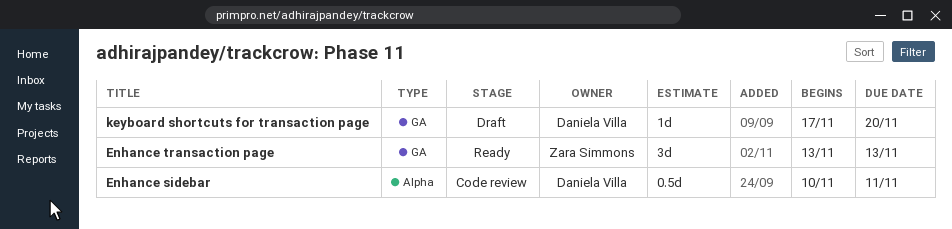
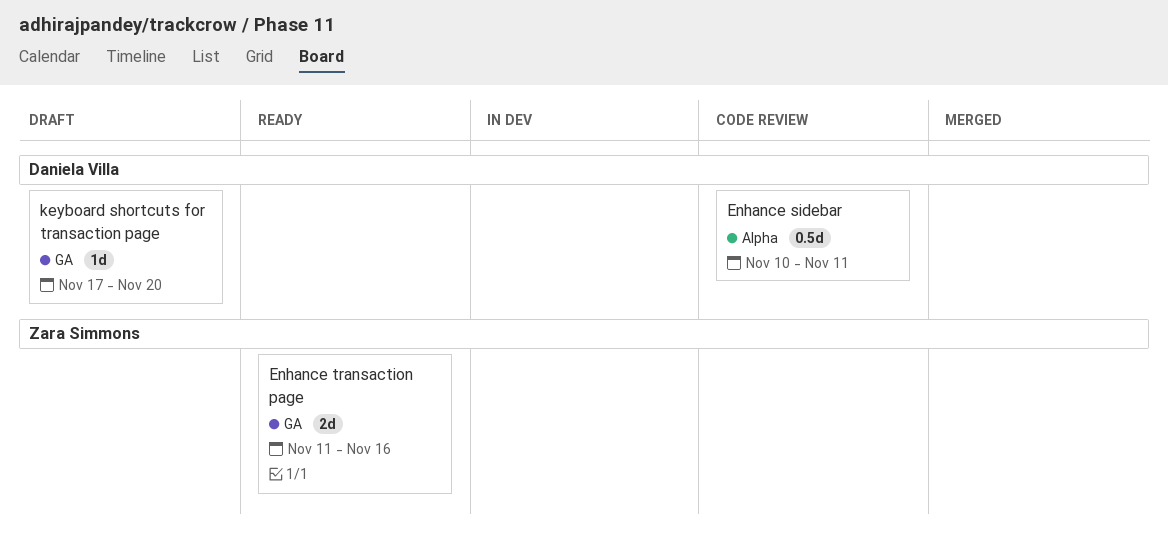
Enhance transaction page, estimate: 3d -> 2d
Enhance transaction page, start: Nov 13 -> Nov 11
Enhance transaction page, due: Nov 13 -> Nov 16

